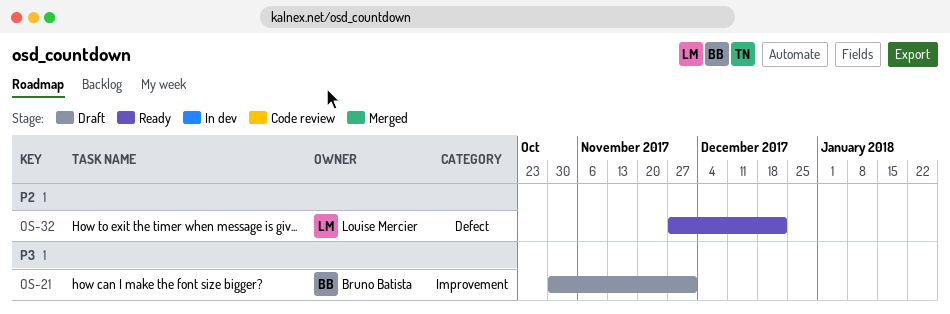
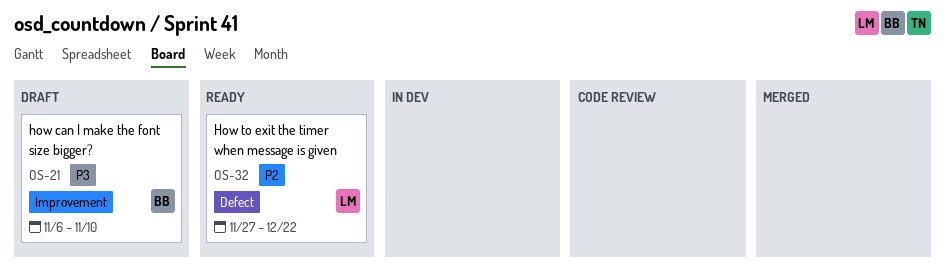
OS-21, start: Oct 30 -> Nov 6
OS-21, due: Dec 1 -> Nov 10

